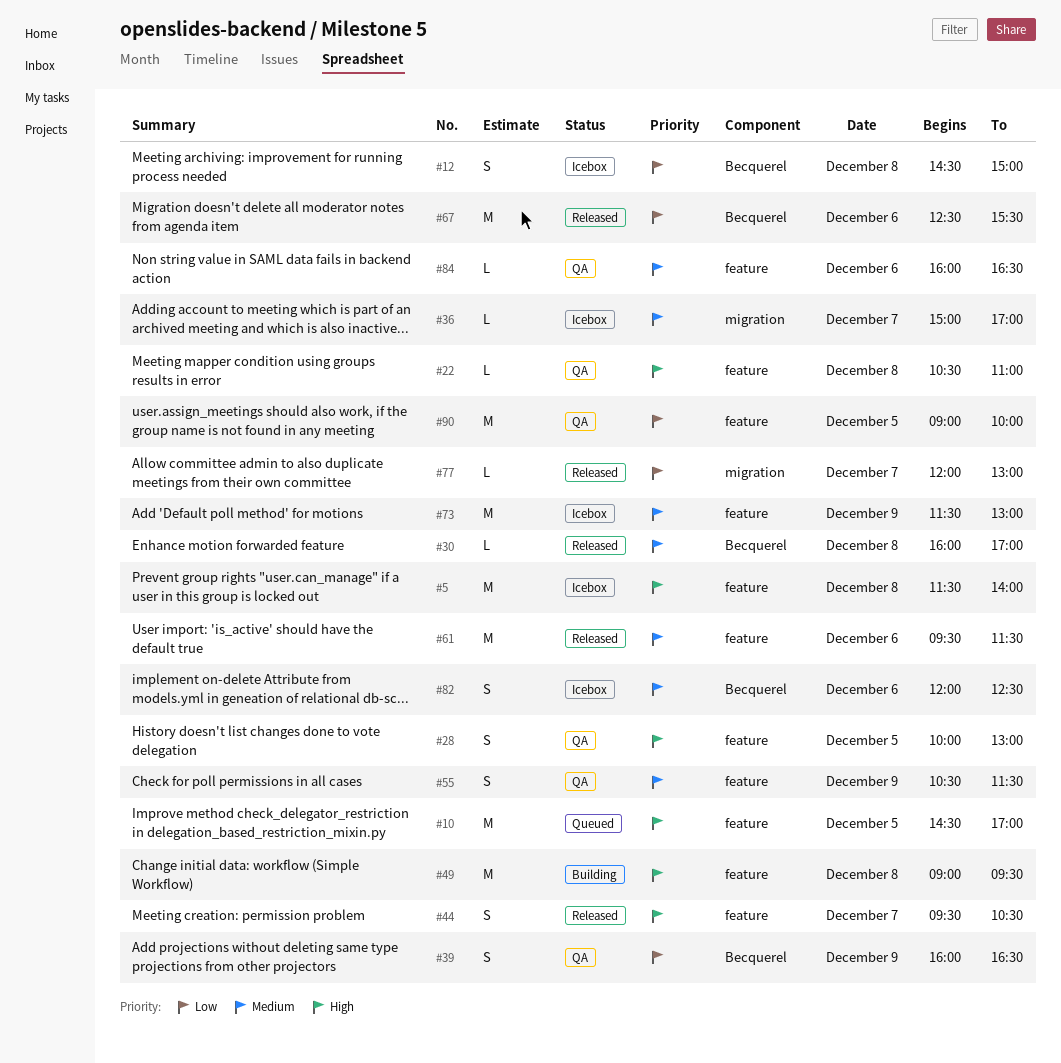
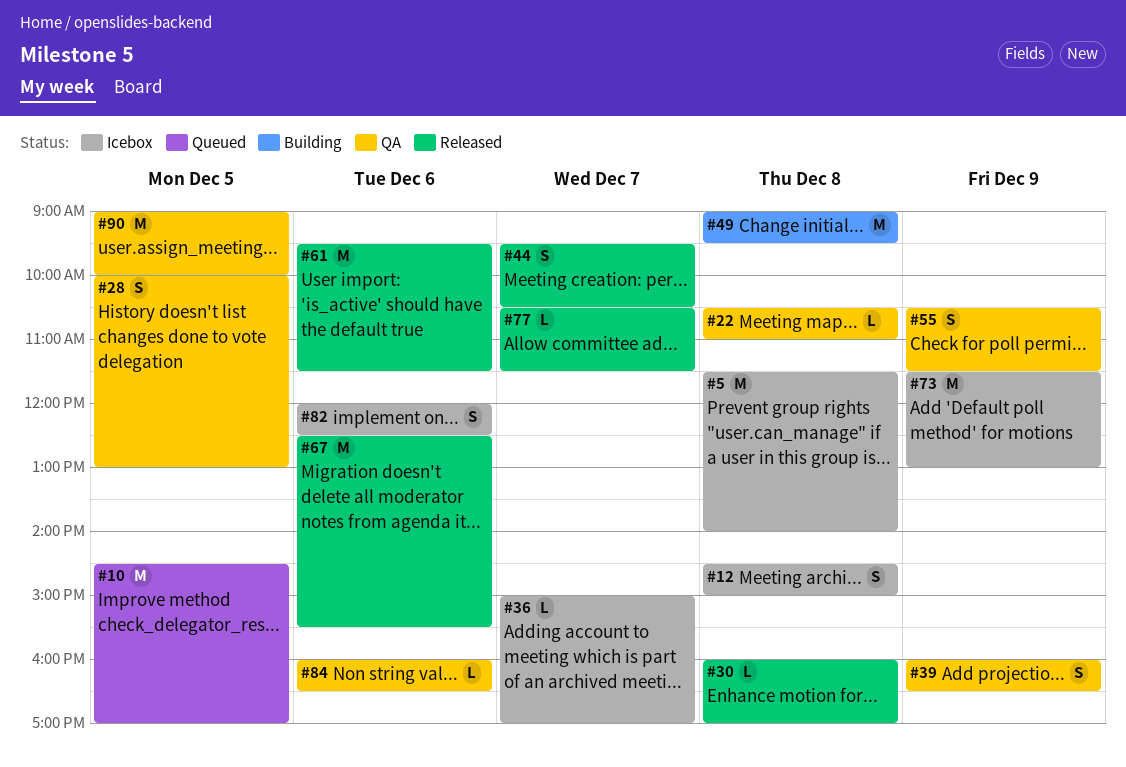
#77, begins: 12:00 -> 10:30
#77, ends: 13:00 -> 11:30

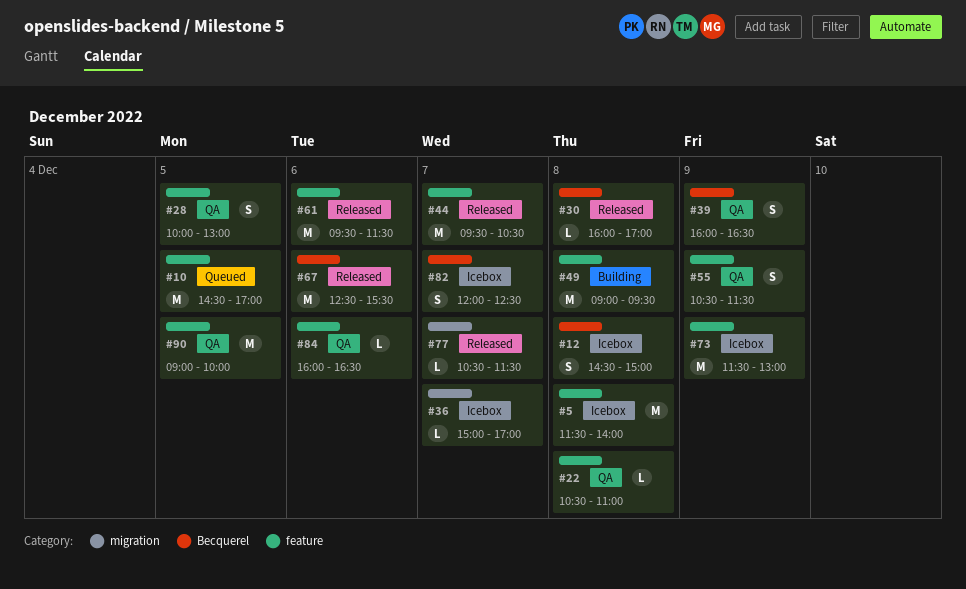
#44, estimate: S -> M
#82, day: Dec 6 -> Dec 7

